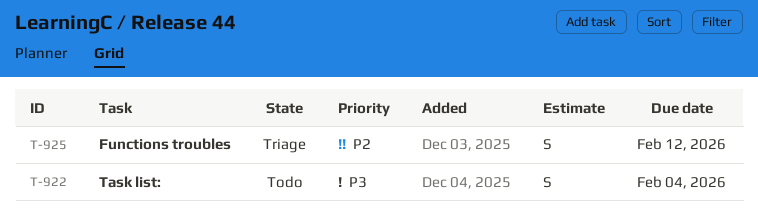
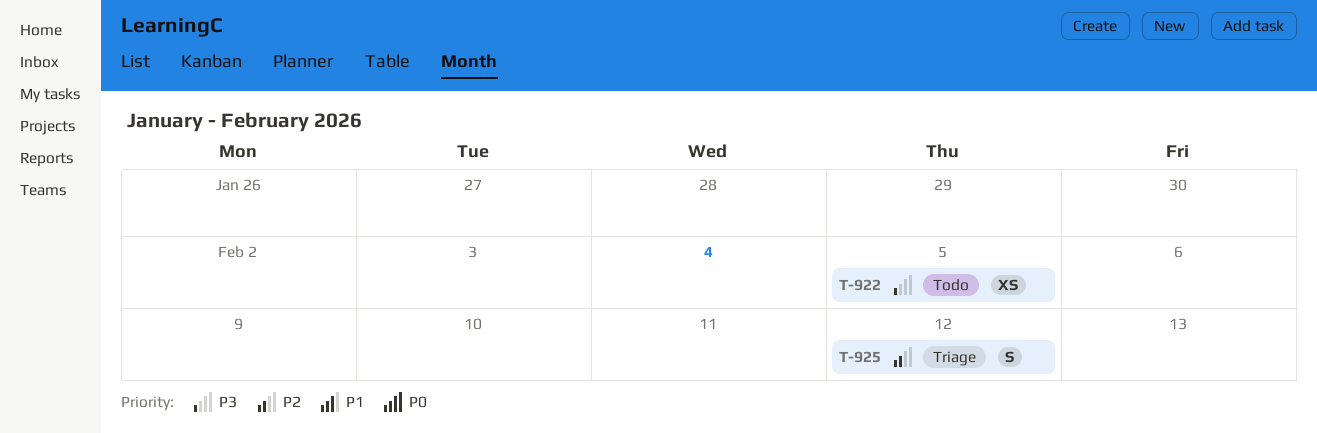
T-922, estimate: S -> XS
T-922, due: Feb 4 -> Feb 5

